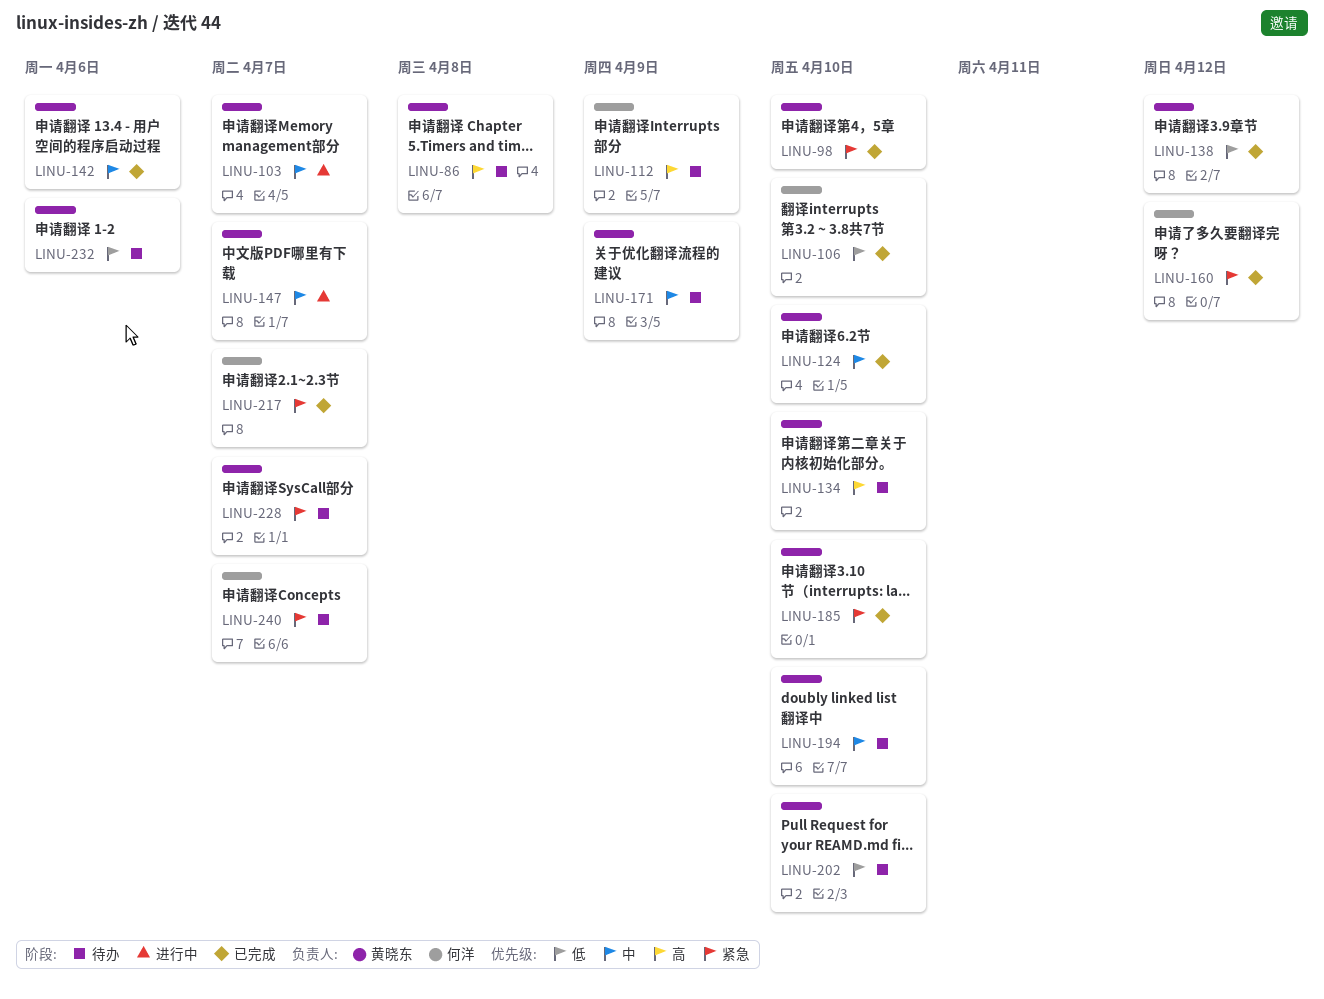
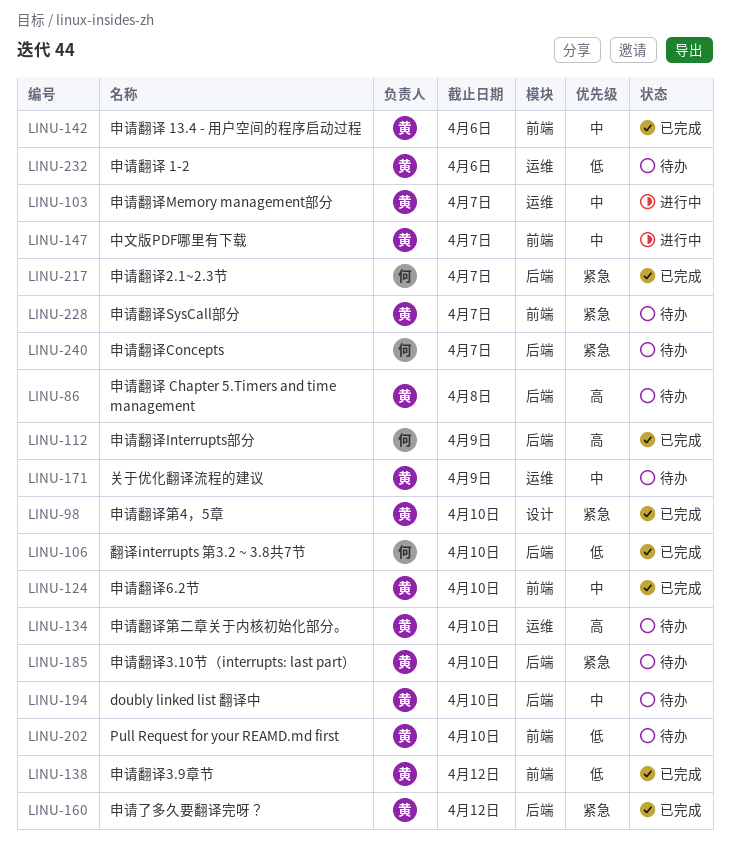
LINU-112, status: 待办 -> 已完成
LINU-160, owner: 何洋 -> 黄晓东
LINU-185, status: 已完成 -> 待办

